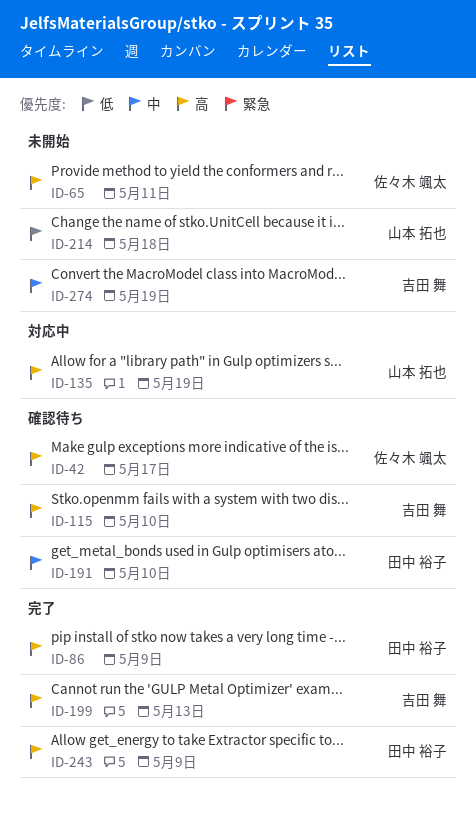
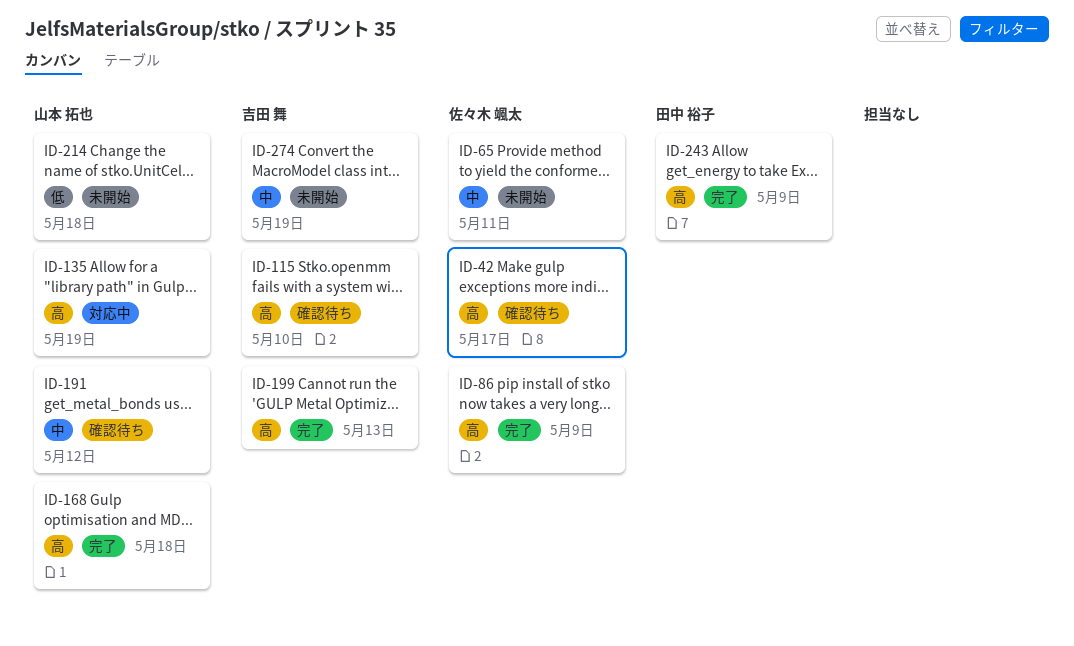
ID-65, priority: 高 -> 中
ID-86, owner: 田中 裕子 -> 佐々木 颯太
ID-168: none -> present
ID-191, owner: 田中 裕子 -> 山本 拓也
ID-191, due: May 10 -> May 12

